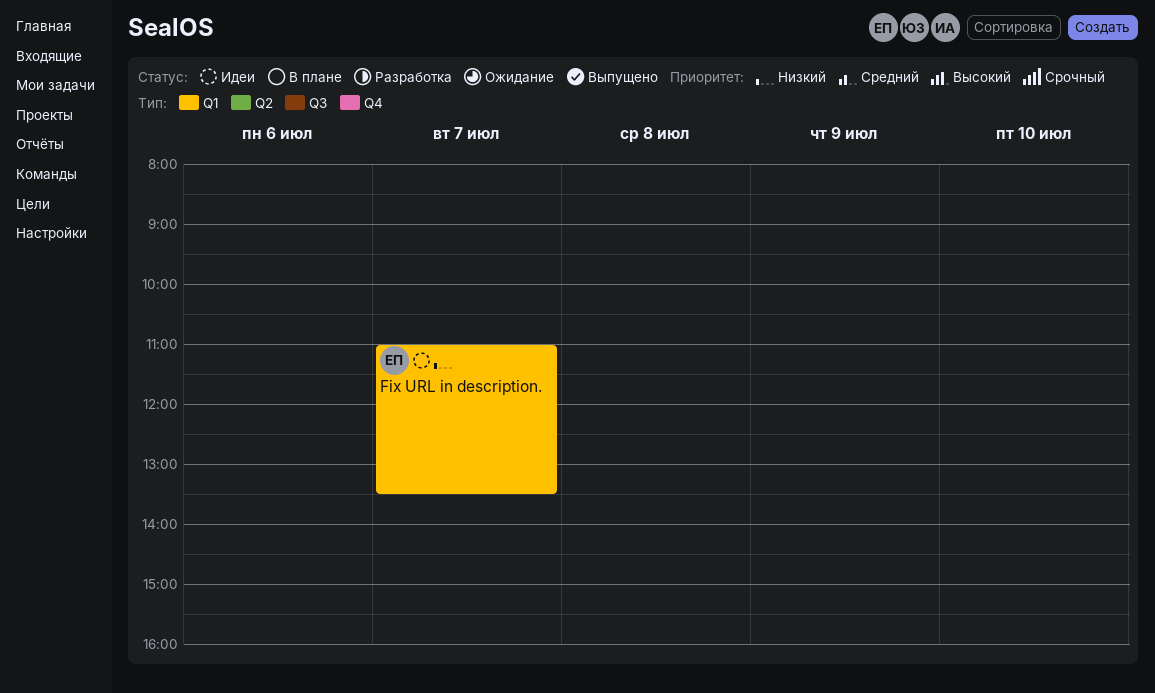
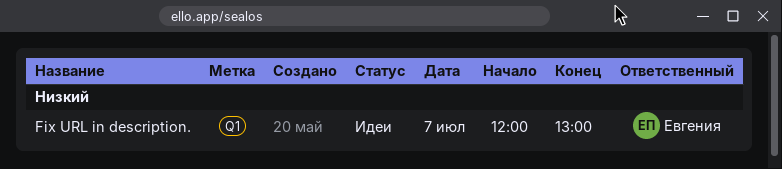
Fix URL in description., begins: 11:00 -> 12:00
Fix URL in description., ends: 13:30 -> 13:00

